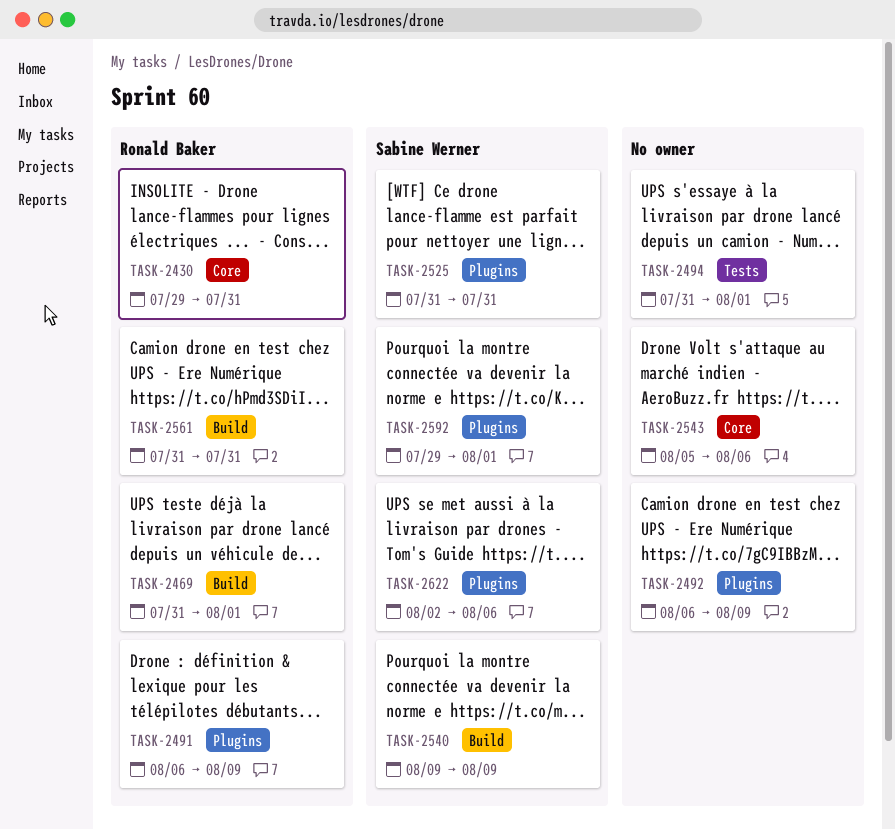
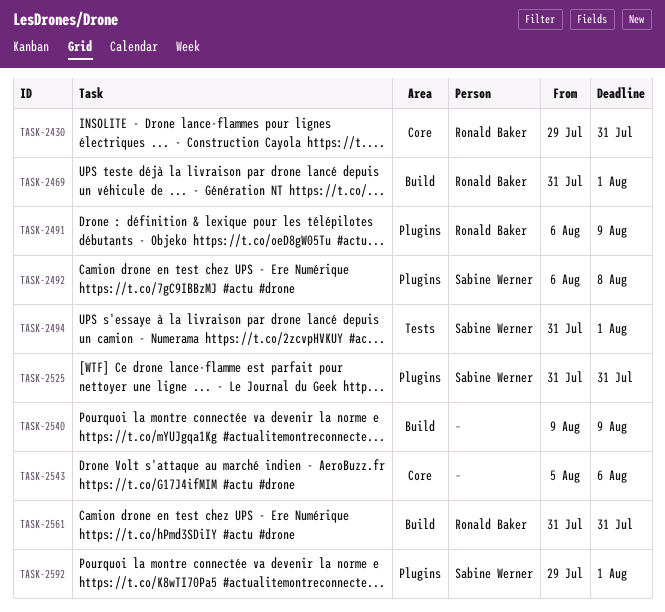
TASK-2492, owner: none -> Sabine Werner
TASK-2492, due: Aug 9 -> Aug 8
TASK-2494, owner: none -> Sabine Werner
TASK-2540, owner: Sabine Werner -> none
TASK-2622: present -> none

